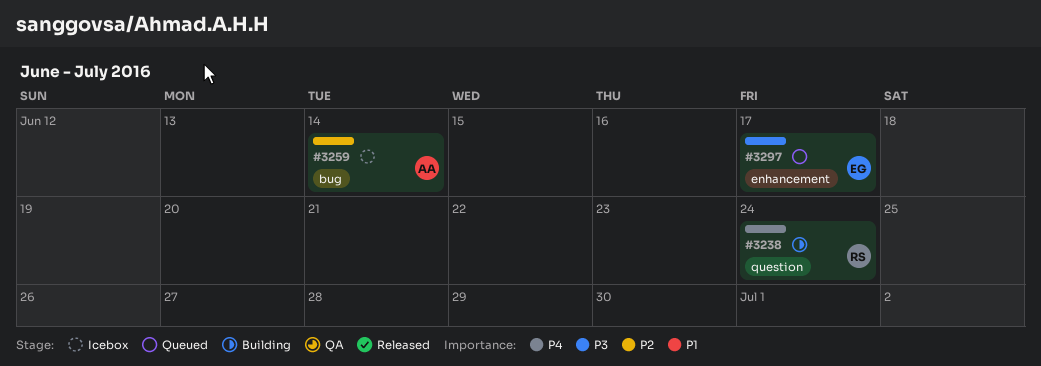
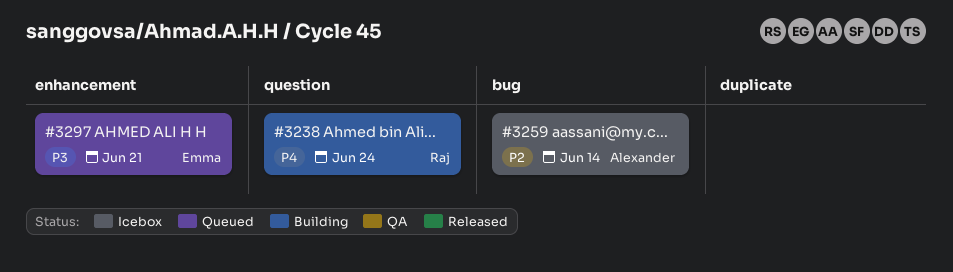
#3297, due: Jun 17 -> Jun 21

